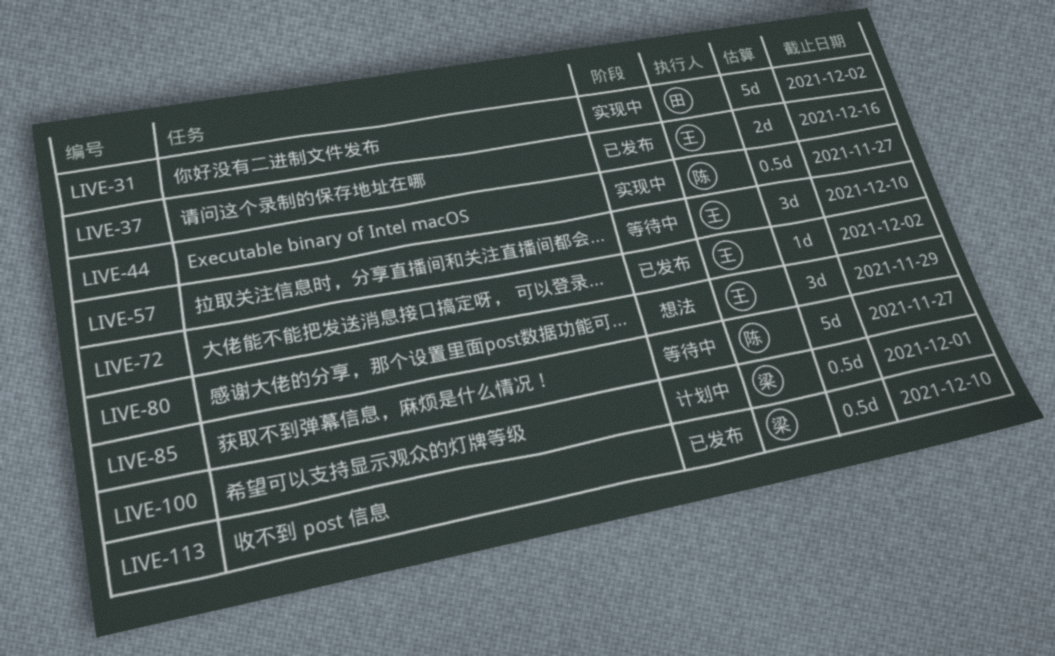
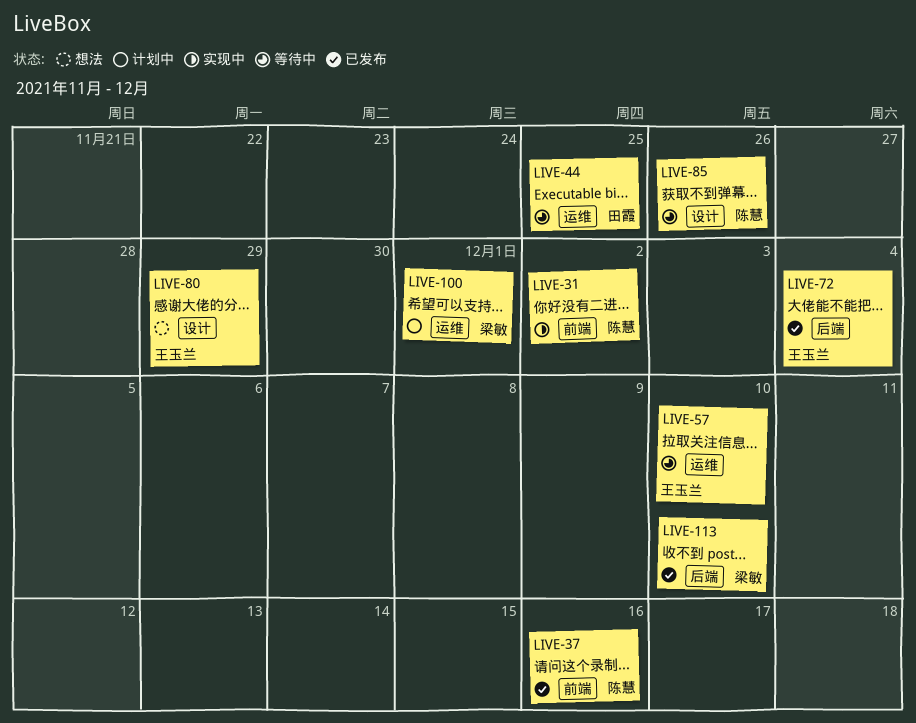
LIVE-31, owner: 田霞 -> 陈慧
LIVE-37, owner: 王玉兰 -> 陈慧
LIVE-44, status: 实现中 -> 等待中
LIVE-44, owner: 陈慧 -> 田霞
LIVE-44, due: Nov 27 -> Nov 25
LIVE-72, due: Dec 2 -> Dec 4
LIVE-85, due: Nov 27 -> Nov 26

